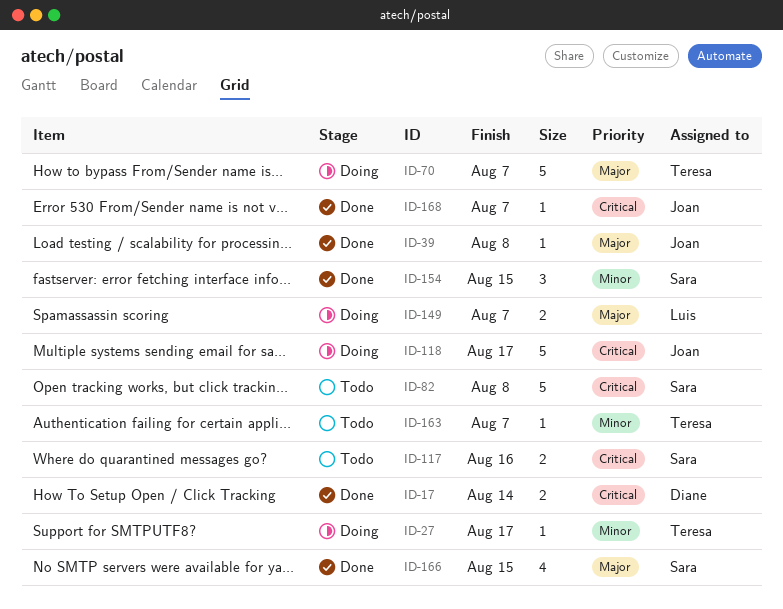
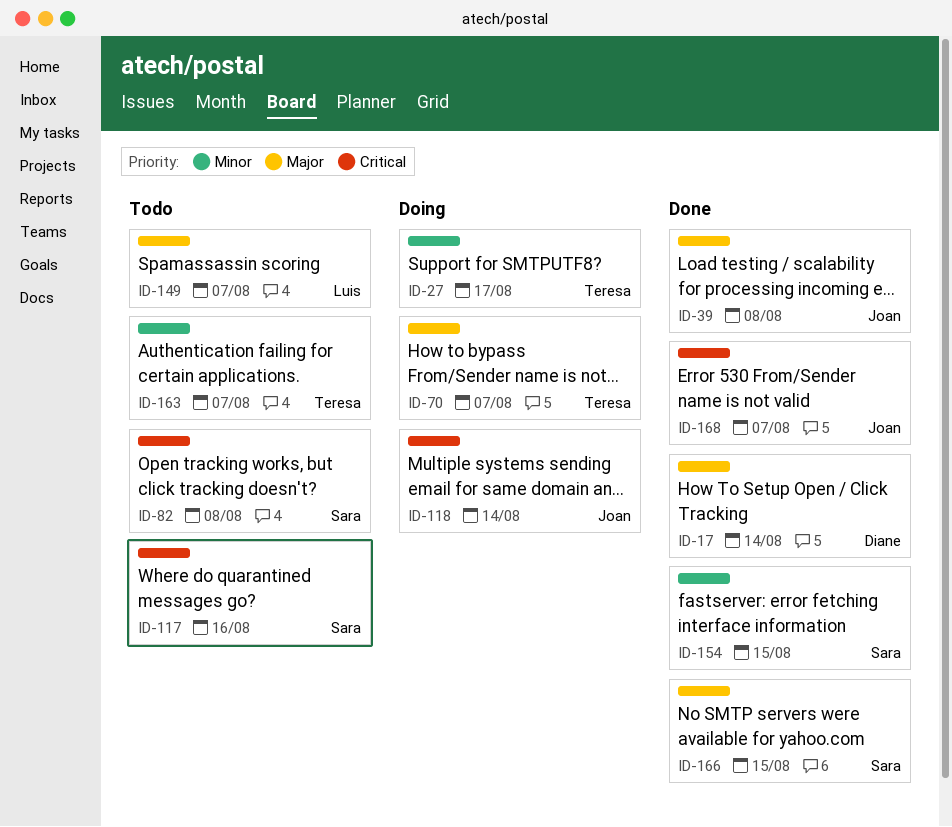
ID-17, priority: Critical -> Major
ID-118, due: Aug 17 -> Aug 14
ID-149, status: Doing -> Todo

